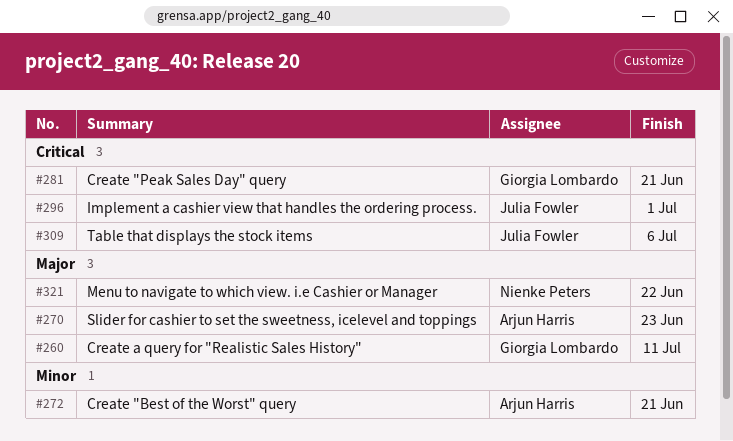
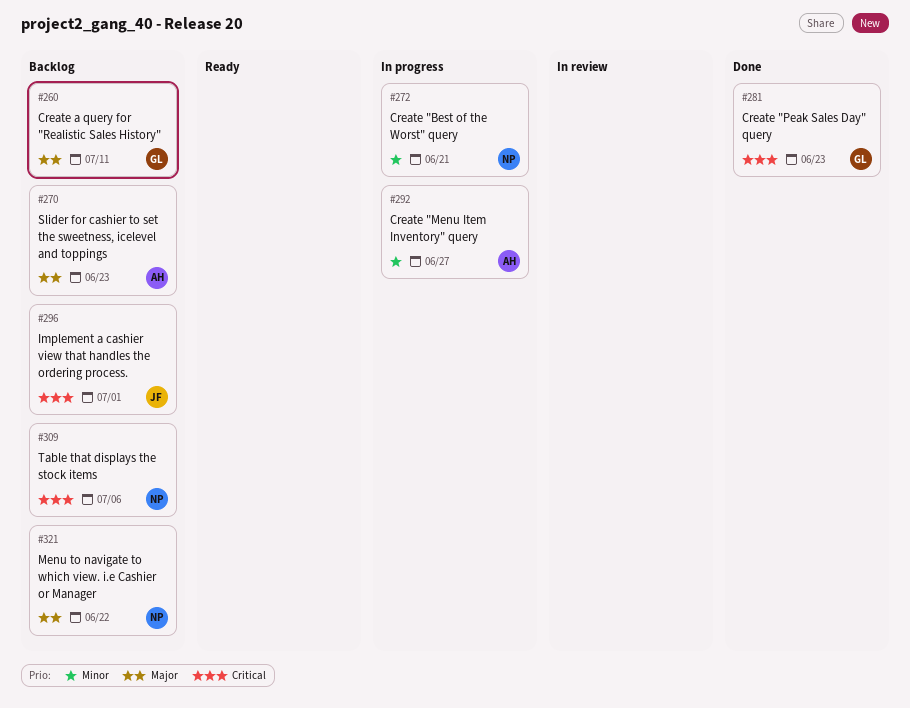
#272, owner: Arjun Harris -> Nienke Peters
#281, due: Jun 21 -> Jun 23
#292: none -> present
#309, owner: Julia Fowler -> Nienke Peters

